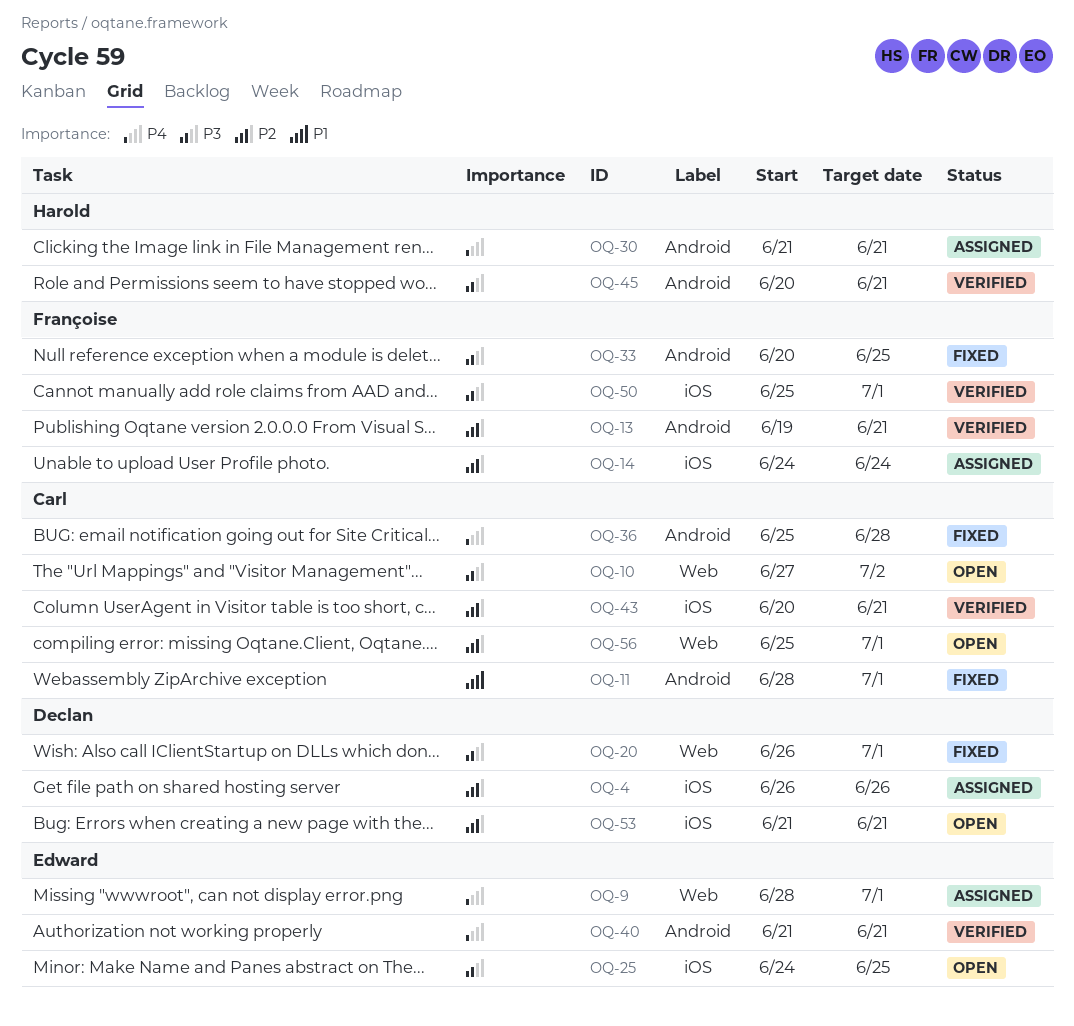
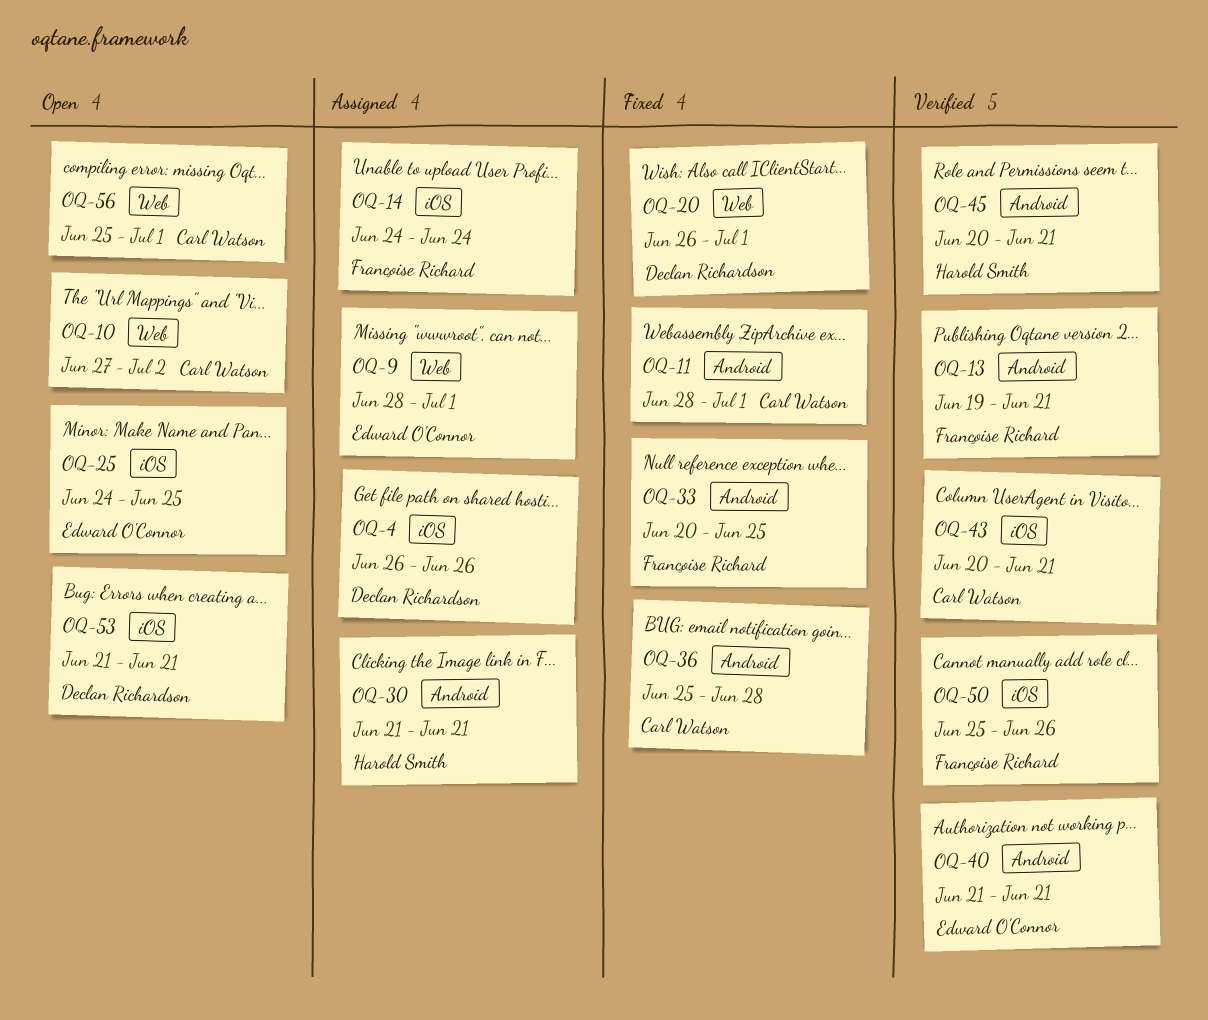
OQ-50, due: Jul 1 -> Jun 26

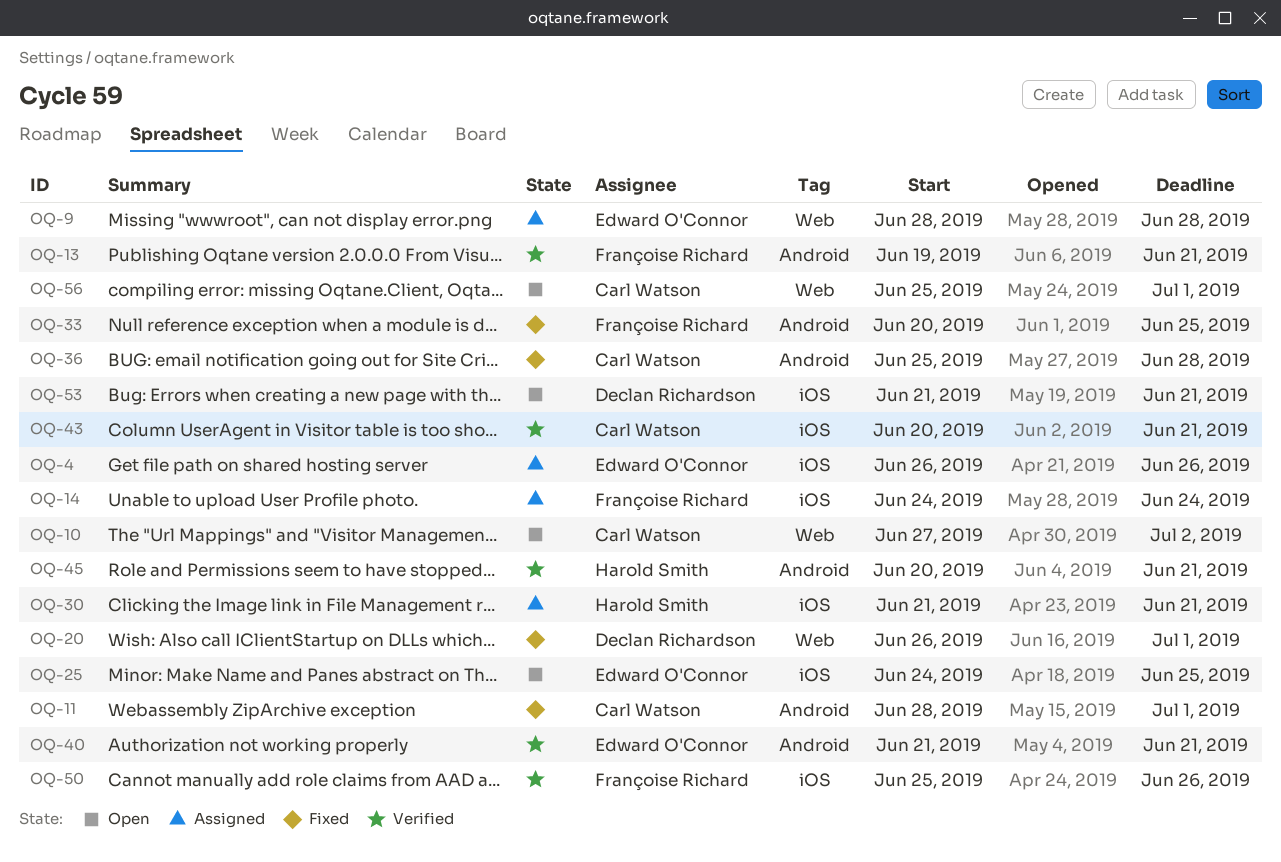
OQ-4, owner: Declan Richardson -> Edward O'Connor
OQ-9, due: Jul 1 -> Jun 28
OQ-30, label: Android -> iOS

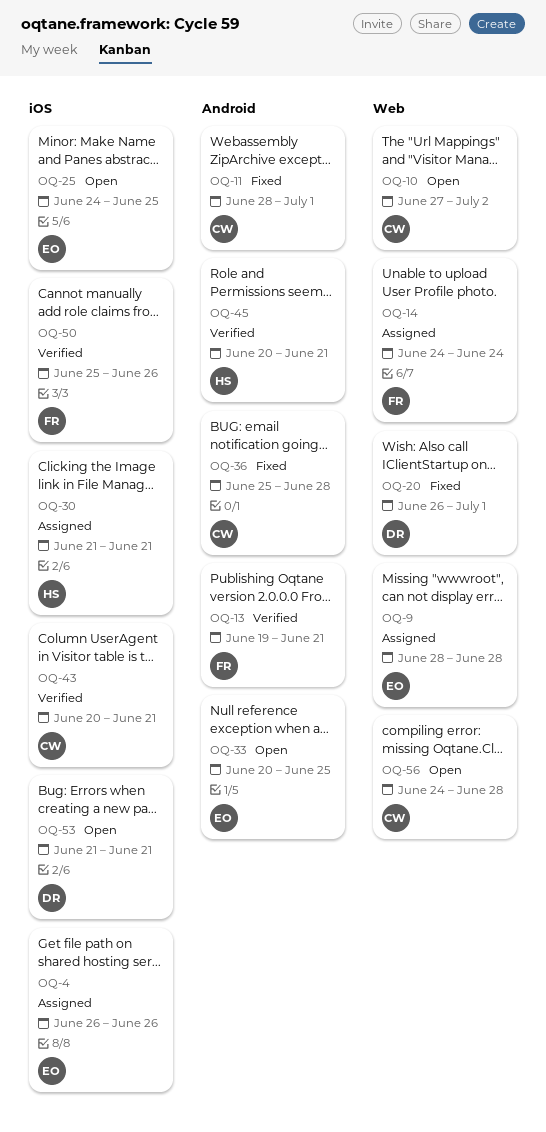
OQ-14, label: iOS -> Web
OQ-33, status: Fixed -> Open
OQ-33, owner: Françoise Richard -> Edward O'Connor
OQ-40: present -> none
OQ-56, start: Jun 25 -> Jun 24
OQ-56, due: Jul 1 -> Jun 28

